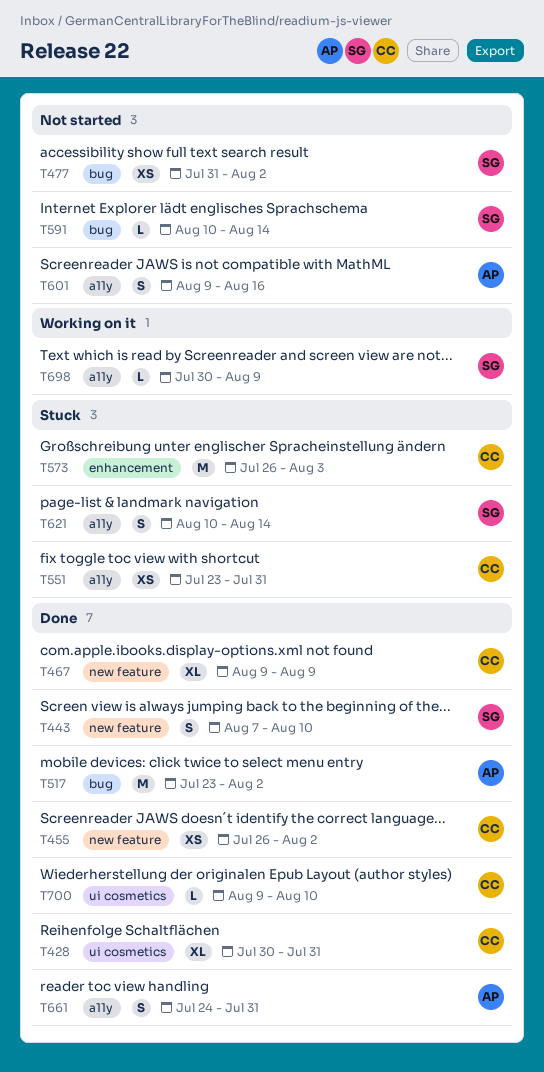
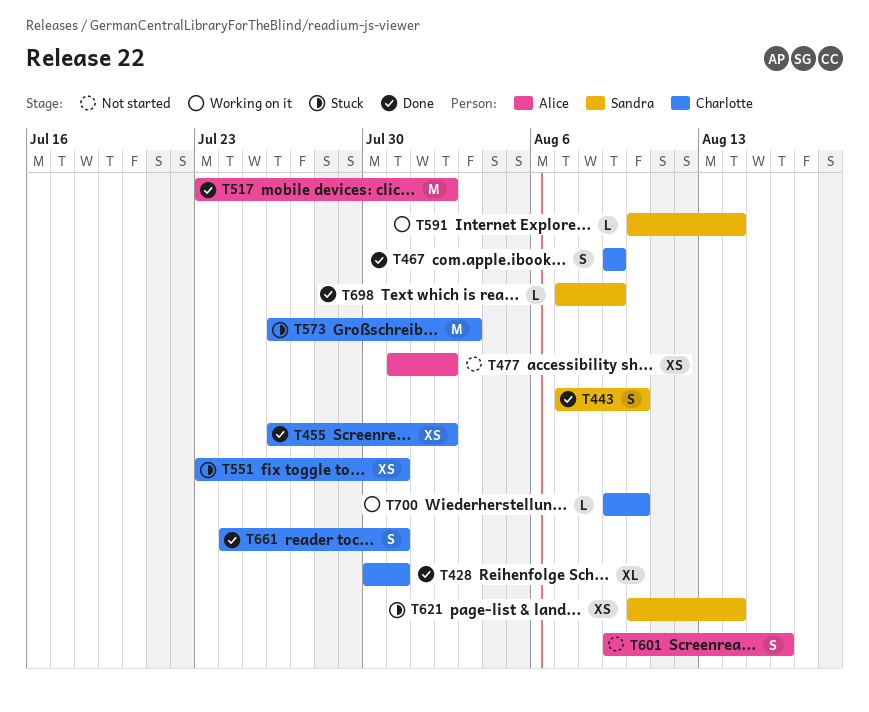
T467, estimate: XL -> S
T477, owner: Sandra -> Alice
T591, status: Not started -> Working on it
T621, estimate: S -> XS
T661, owner: Alice -> Charlotte
T698, status: Working on it -> Done
T698, start: Jul 30 -> Aug 7
T700, status: Done -> Working on it

